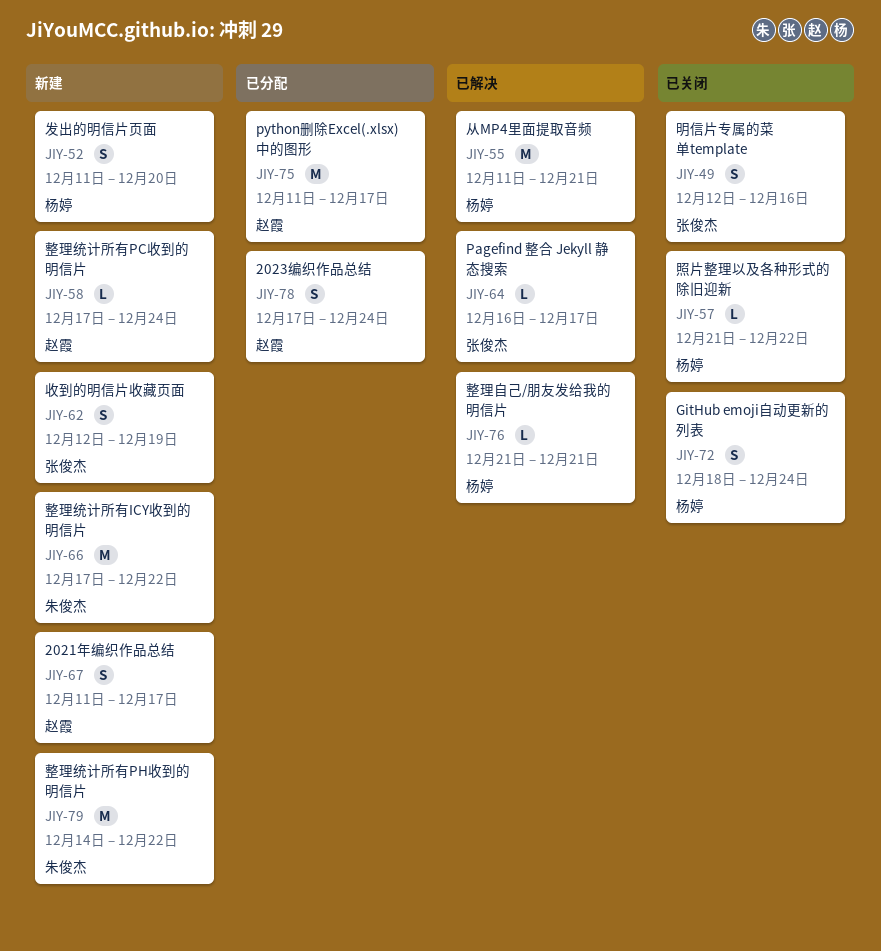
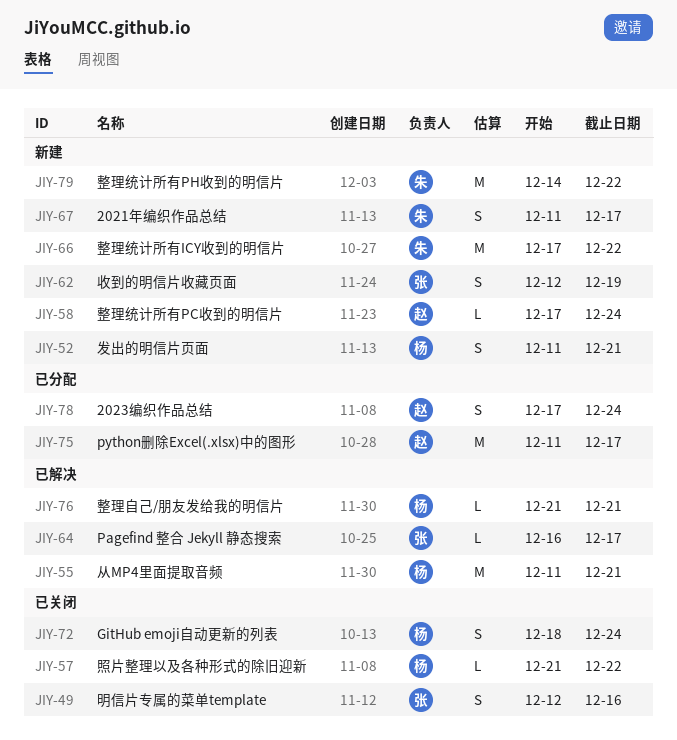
JIY-52, due: Dec 20 -> Dec 21
JIY-67, owner: 赵霞 -> 朱俊杰

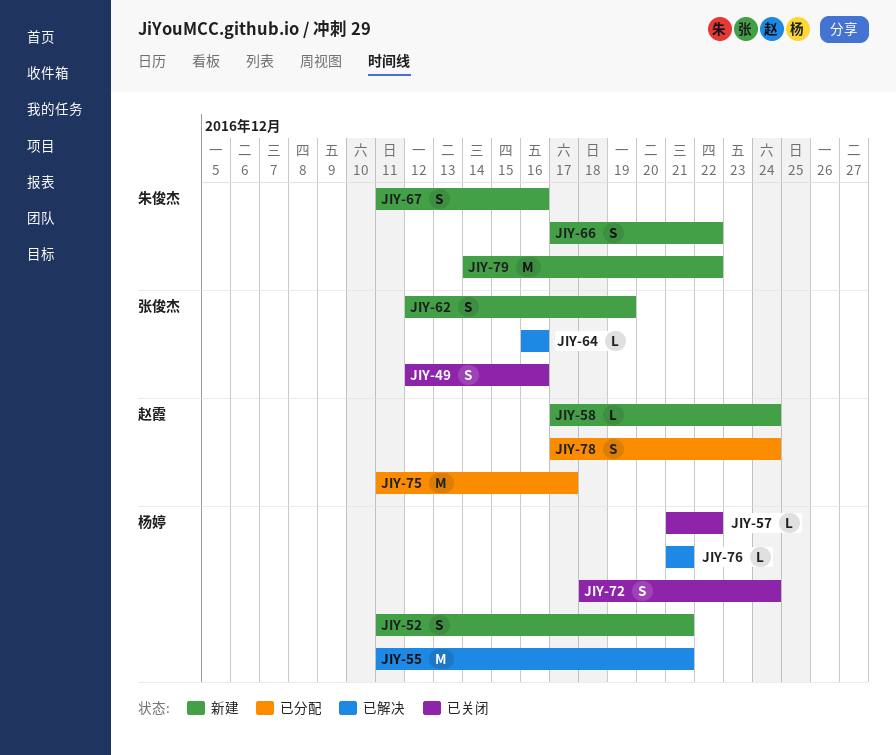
JIY-64, due: Dec 17 -> Dec 16
JIY-66, estimate: M -> S
JIY-67, due: Dec 17 -> Dec 16

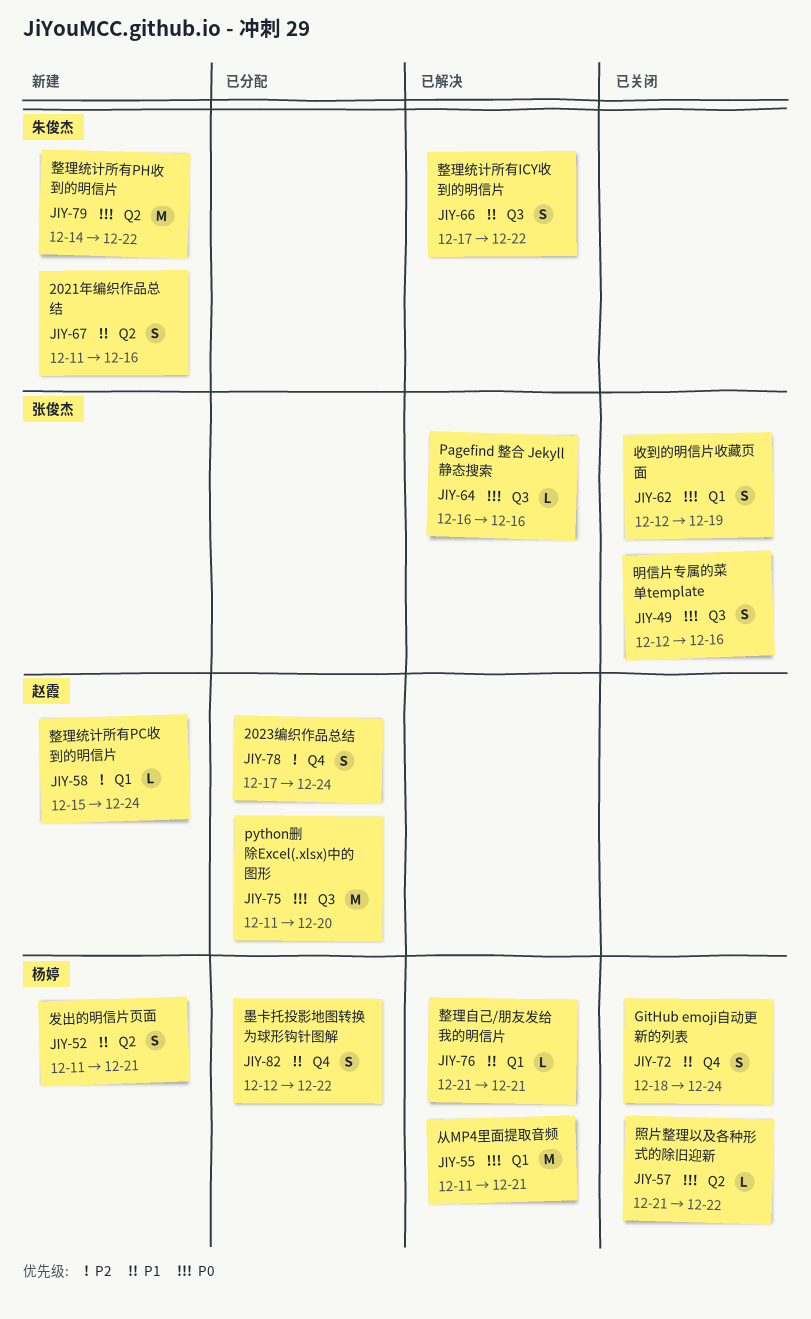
JIY-58, start: Dec 17 -> Dec 15
JIY-62, status: 新建 -> 已关闭
JIY-66, status: 新建 -> 已解决
JIY-75, due: Dec 17 -> Dec 20
JIY-82: none -> present

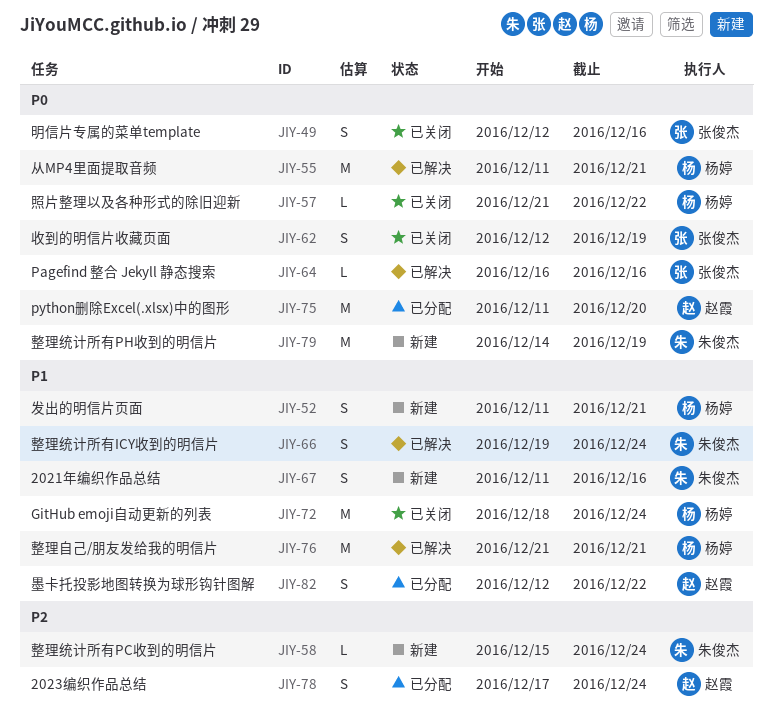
JIY-58, owner: 赵霞 -> 朱俊杰
JIY-66, start: Dec 17 -> Dec 19
JIY-66, due: Dec 22 -> Dec 24
JIY-72, estimate: S -> M
JIY-76, estimate: L -> M
JIY-79, due: Dec 22 -> Dec 19
JIY-82, owner: 杨婷 -> 赵霞

